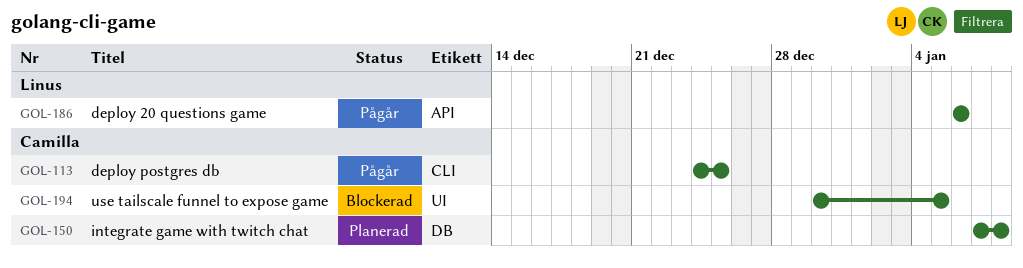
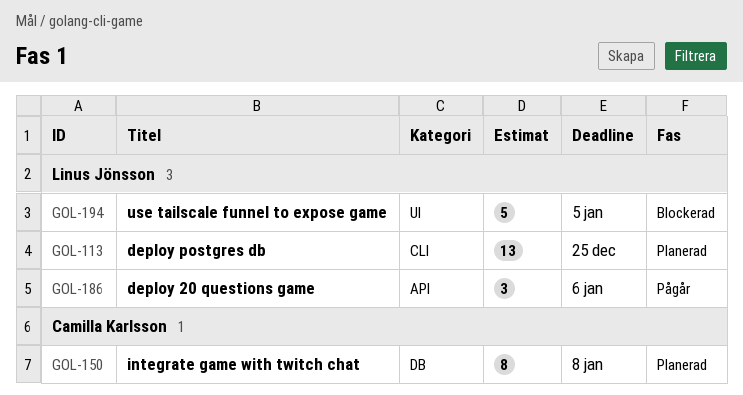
GOL-113, status: Pågår -> Planerad
GOL-113, owner: Camilla Karlsson -> Linus Jönsson
GOL-194, owner: Camilla Karlsson -> Linus Jönsson

